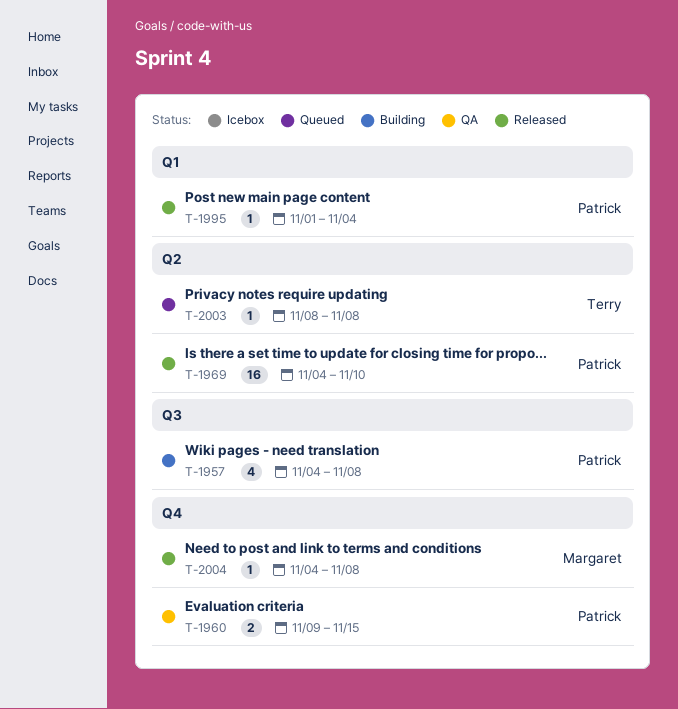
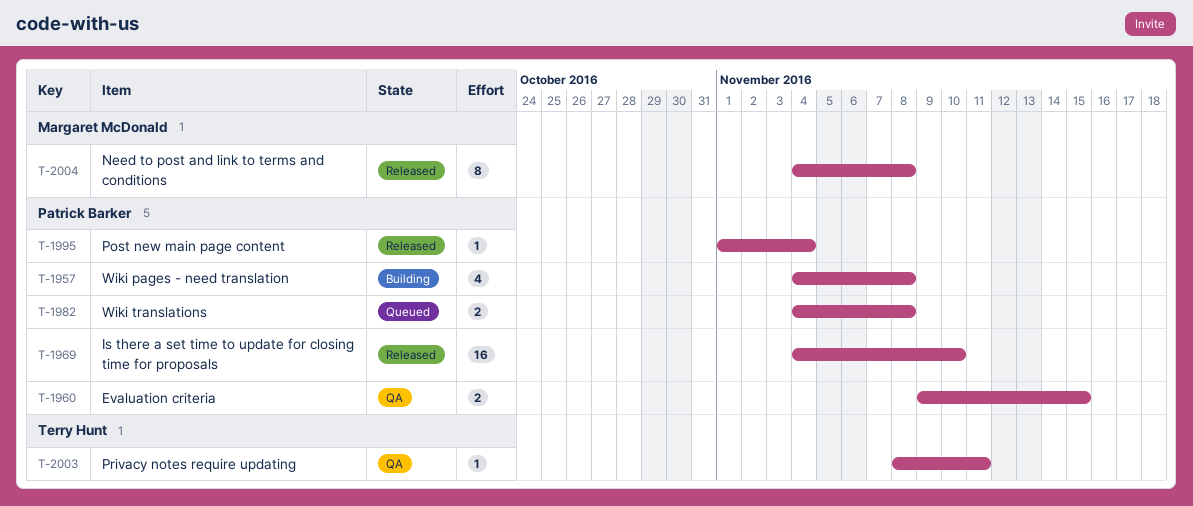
T-1982: none -> present
T-2003, status: Queued -> QA
T-2003, due: Nov 8 -> Nov 11
T-2004, estimate: 1 -> 8

